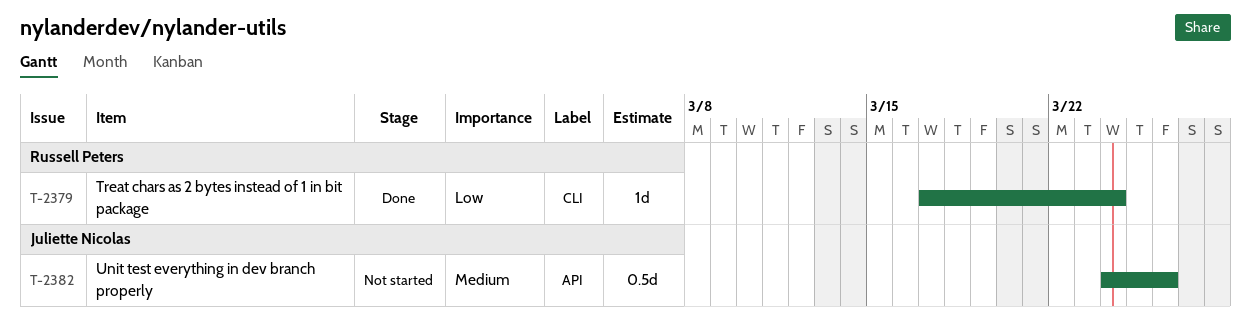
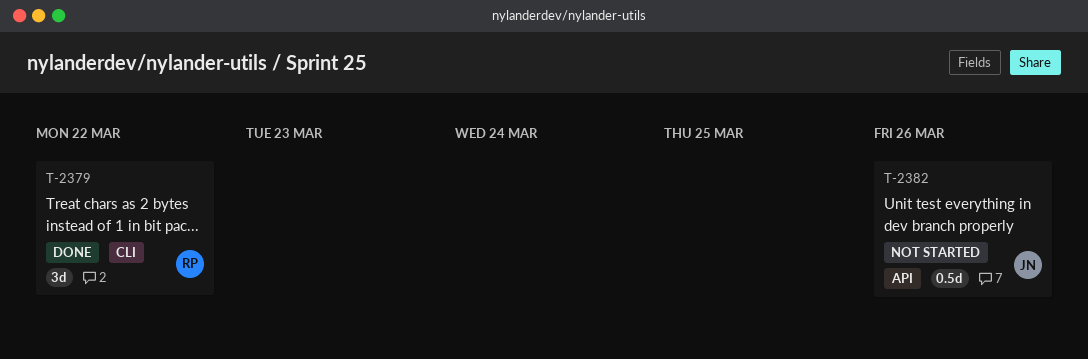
T-2379, estimate: 1d -> 3d
T-2379, due: Mar 24 -> Mar 22

